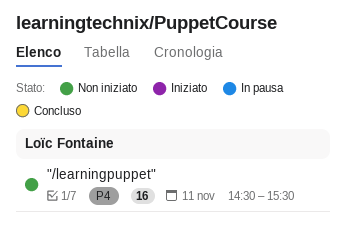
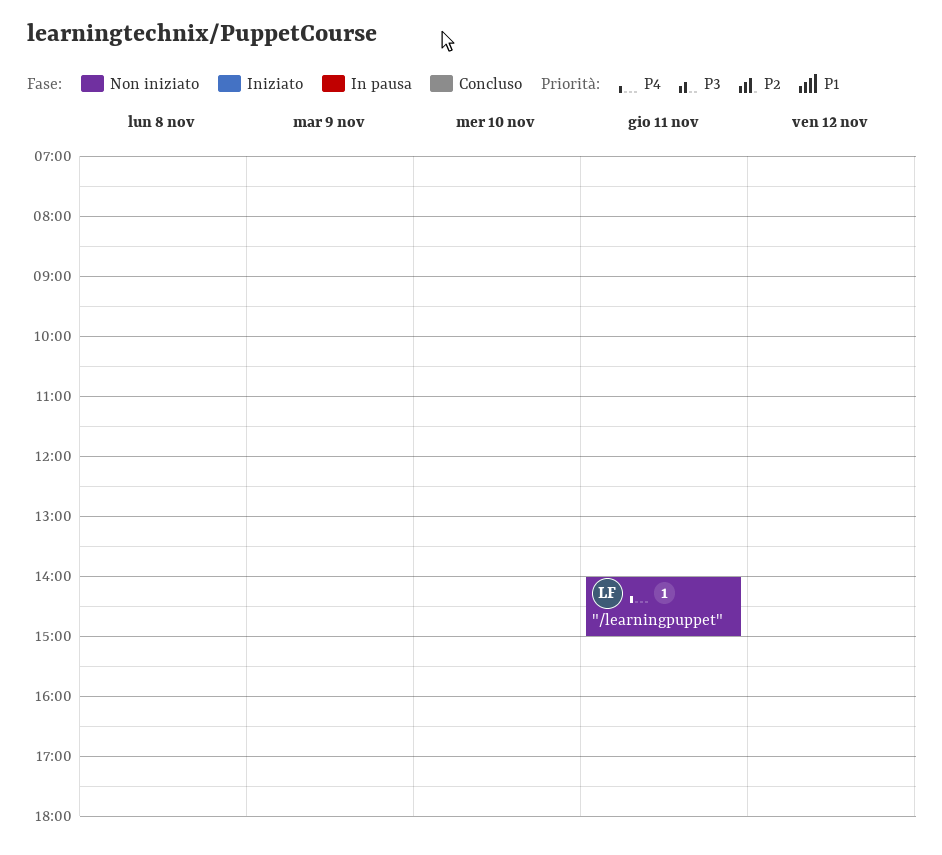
"/learningpuppet", estimate: 16 -> 1
"/learningpuppet", begins: 14:30 -> 14:00
"/learningpuppet", ends: 15:30 -> 15:00

